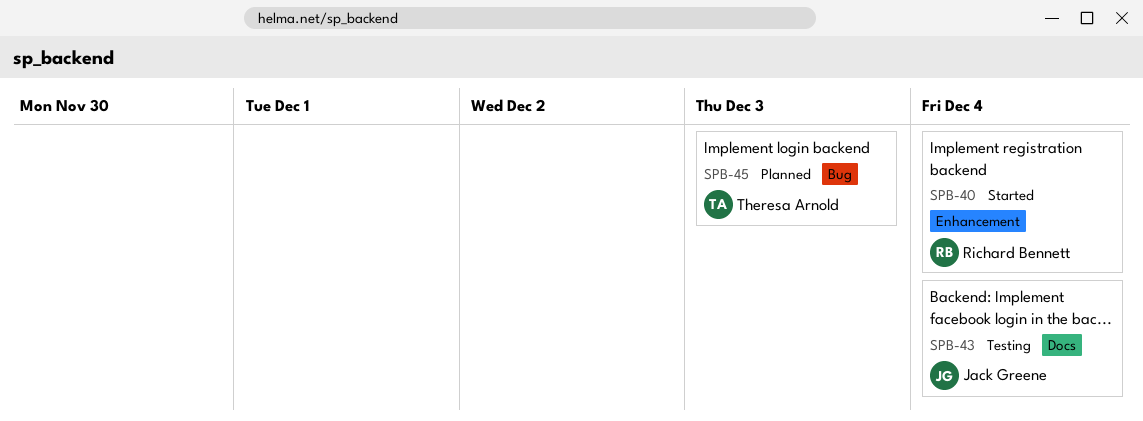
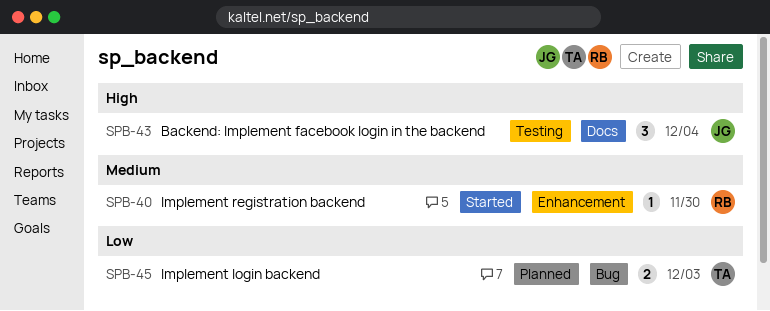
SPB-40, due: Dec 4 -> Nov 30

